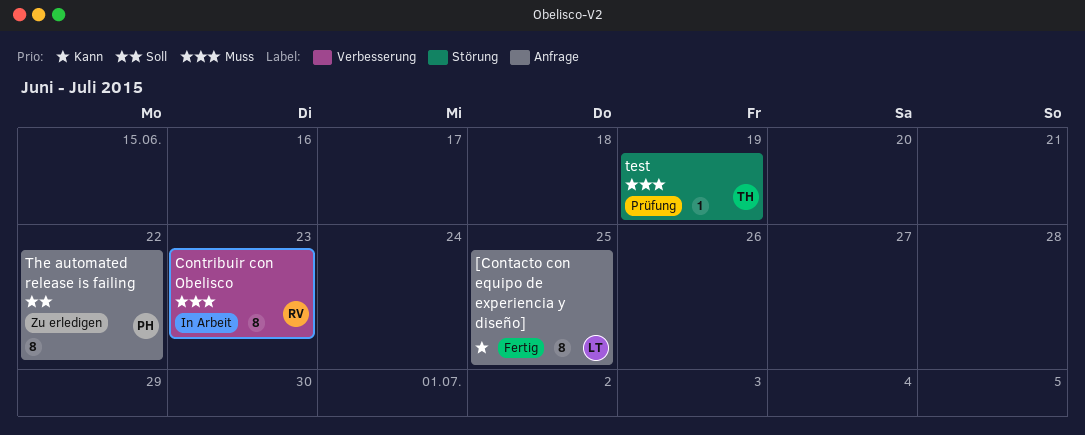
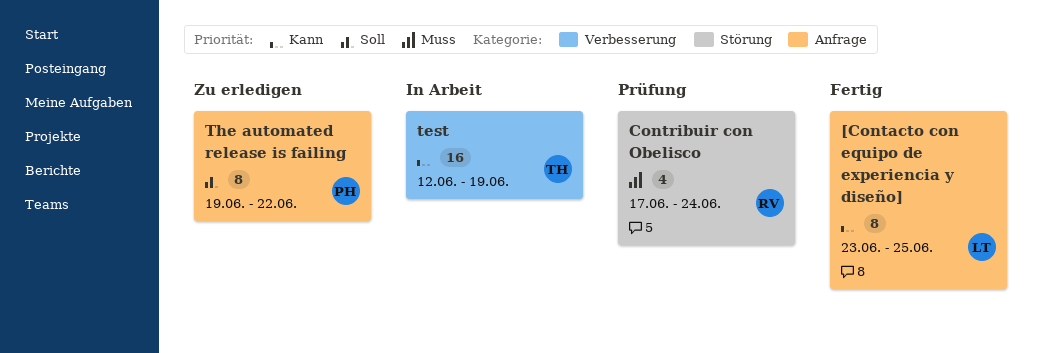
Contribuir con Obelisco, status: In Arbeit -> Prüfung
Contribuir con Obelisco, label: Verbesserung -> Störung
Contribuir con Obelisco, estimate: 8 -> 4
Contribuir con Obelisco, due: Jun 23 -> Jun 24
test, status: Prüfung -> In Arbeit
test, priority: Muss -> Kann
test, label: Störung -> Verbesserung
test, estimate: 1 -> 16

